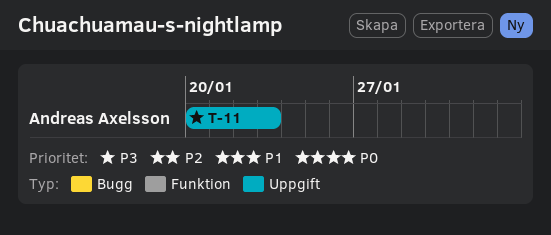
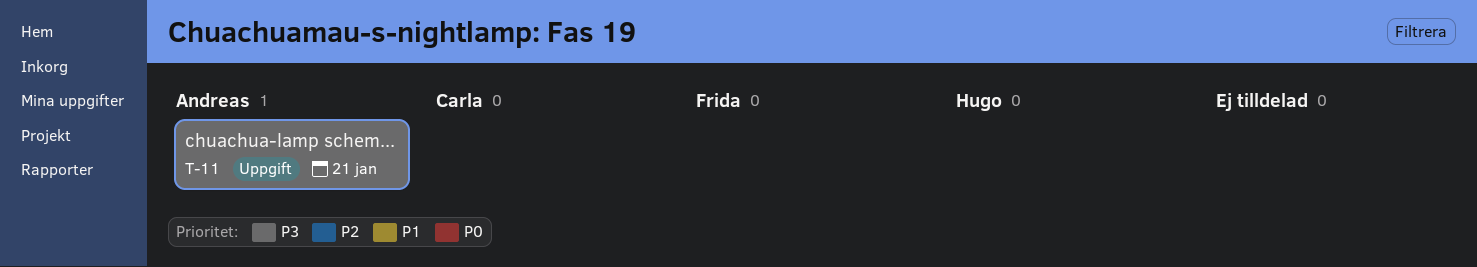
T-11, due: Jan 23 -> Jan 21

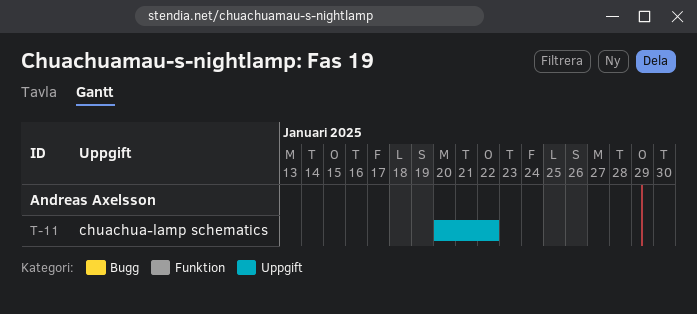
T-11, due: Jan 21 -> Jan 22

